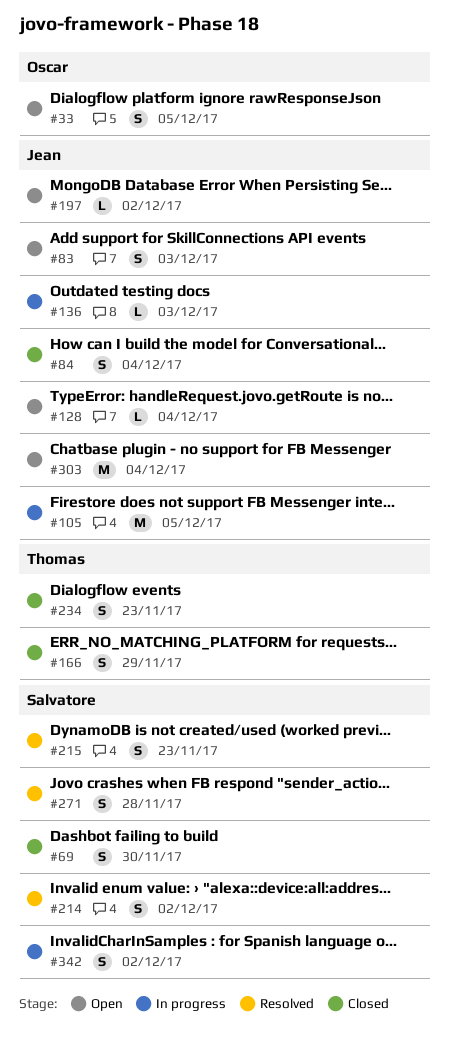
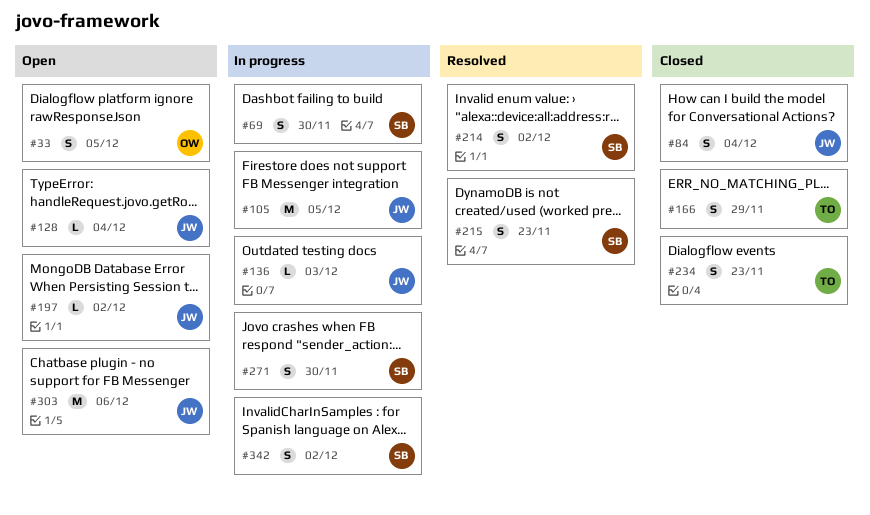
#69, status: Closed -> In progress
#83: present -> none
#271, status: Resolved -> In progress
#271, due: Nov 28 -> Nov 30
#303, due: Dec 4 -> Dec 6

